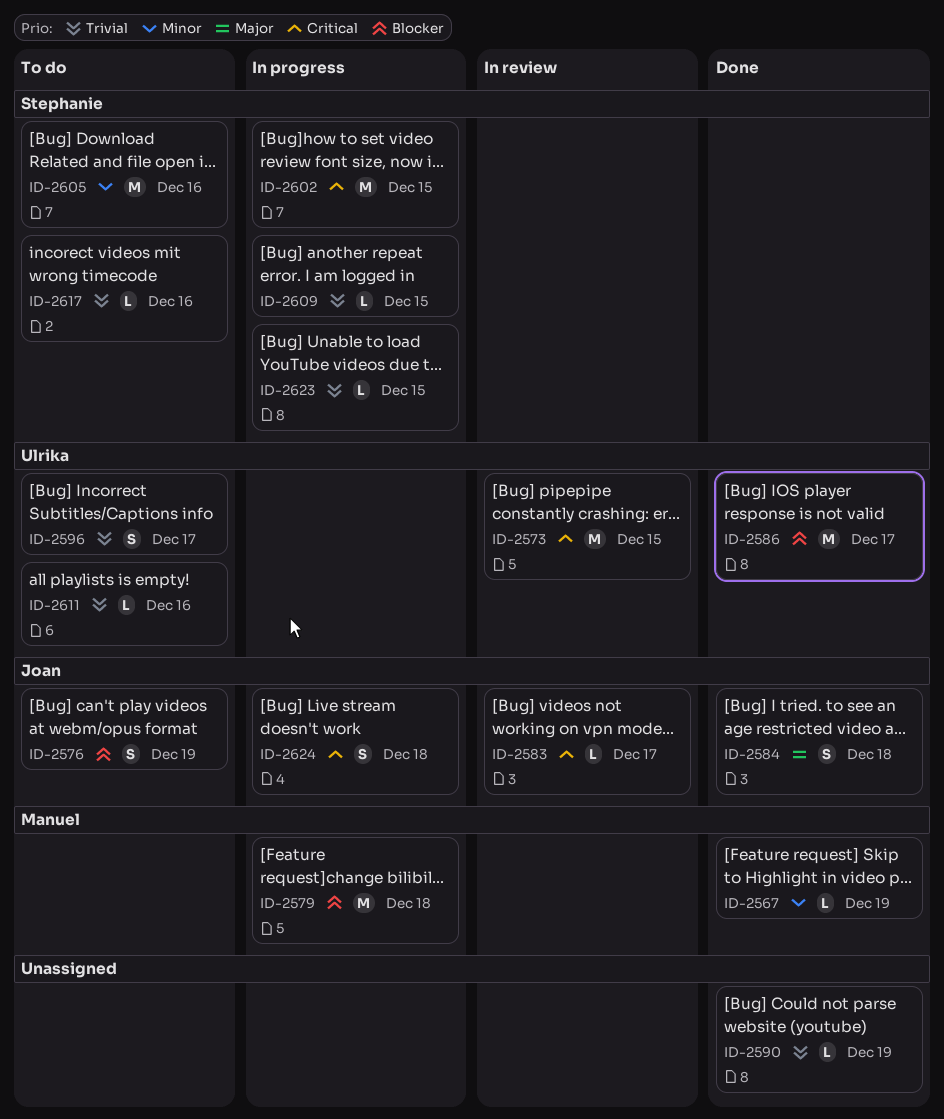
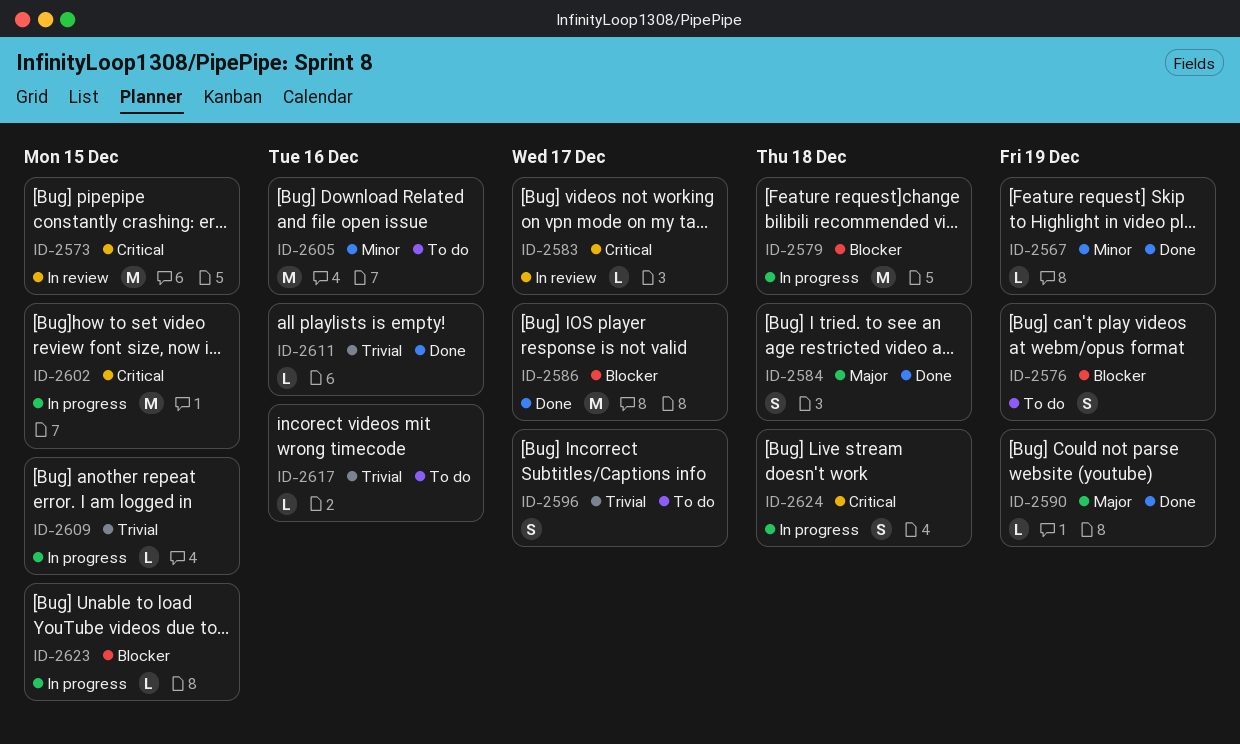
ID-2590, priority: Trivial -> Major
ID-2611, status: To do -> Done
ID-2623, priority: Trivial -> Blocker

